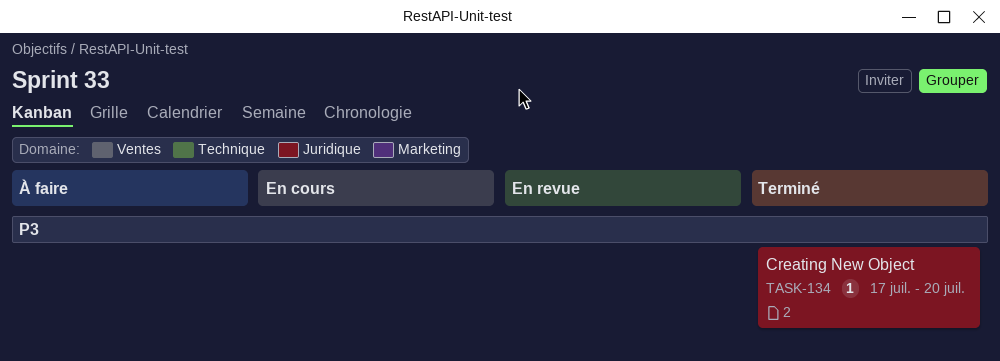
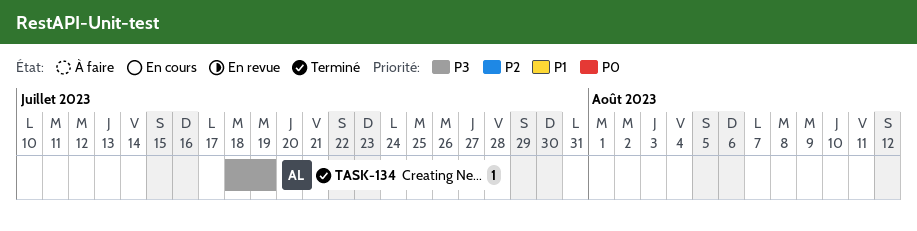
TASK-134, start: Jul 17 -> Jul 18
TASK-134, due: Jul 20 -> Jul 19

